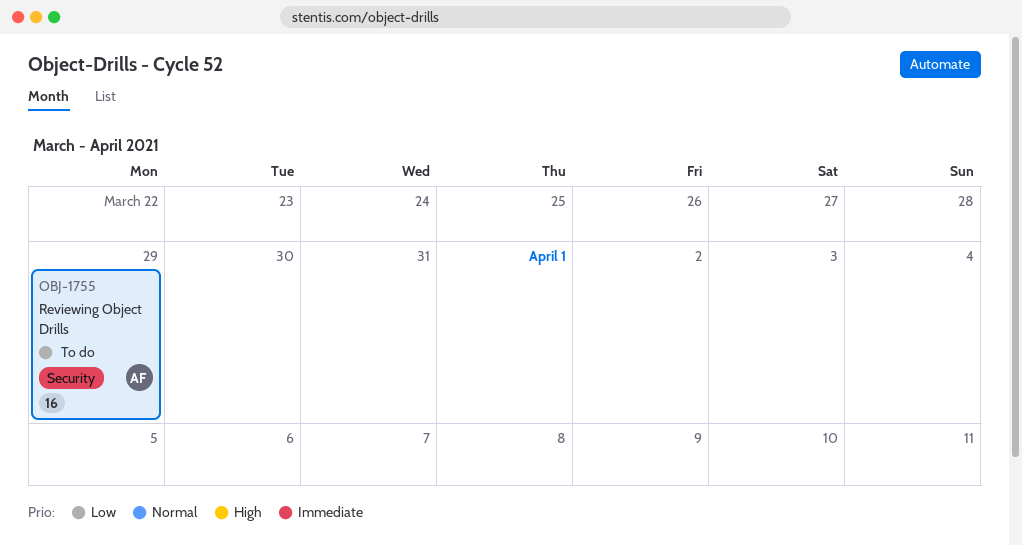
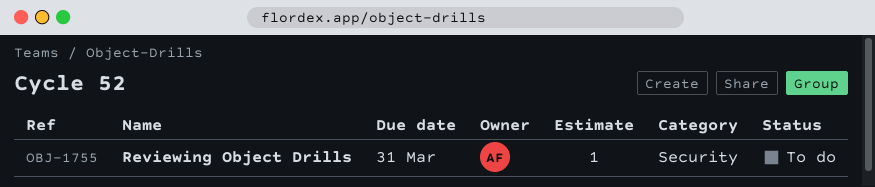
OBJ-1755, estimate: 16 -> 1
OBJ-1755, due: Mar 29 -> Mar 31

